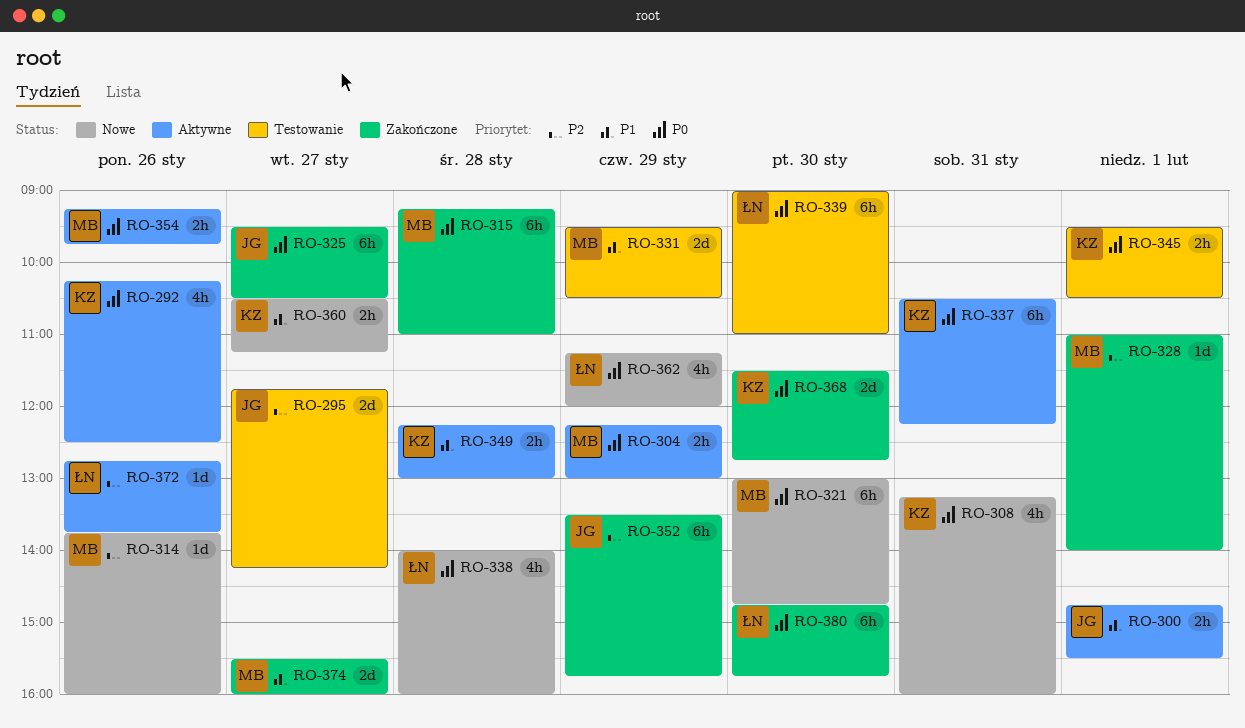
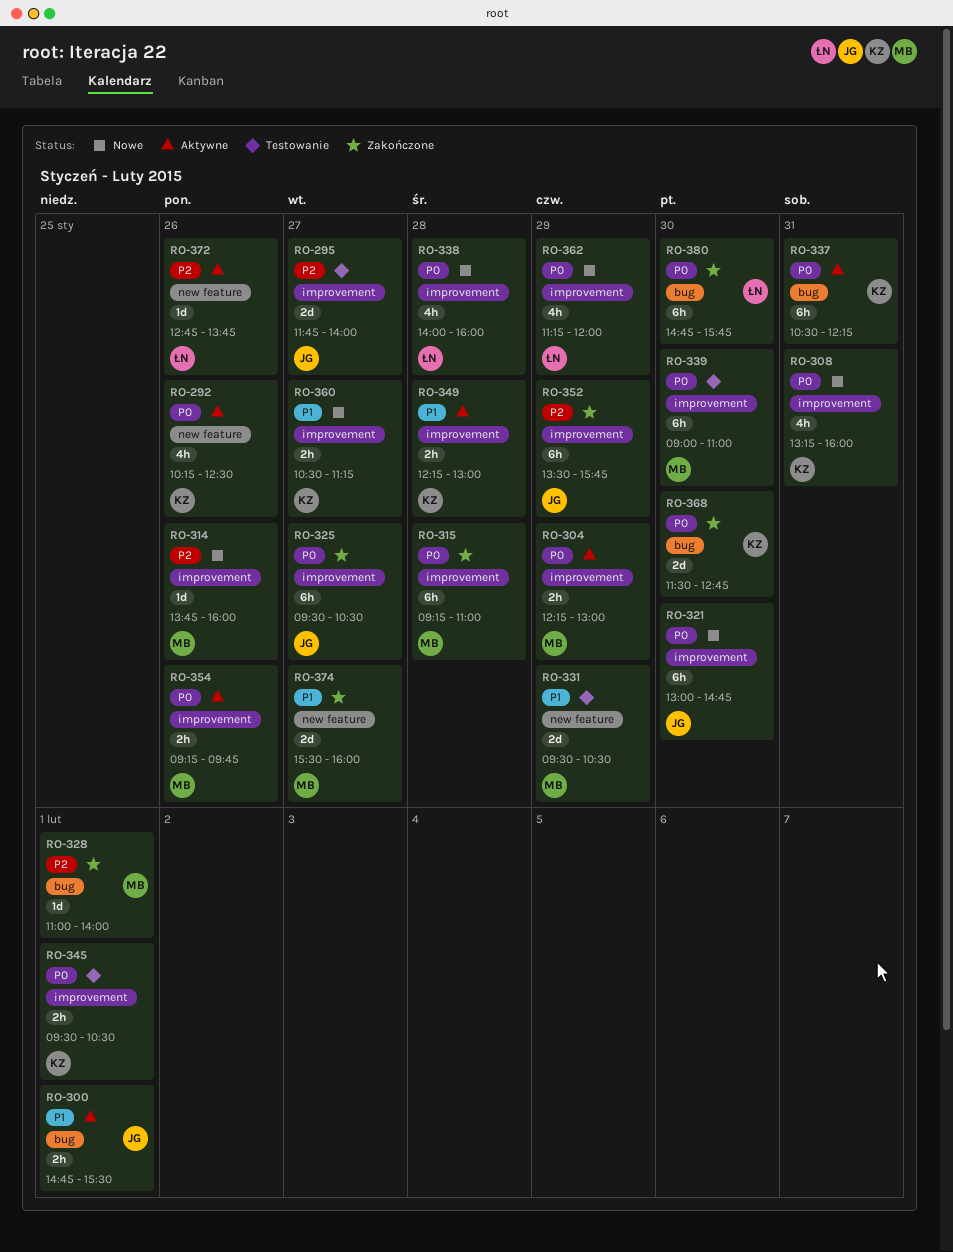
RO-295, ends: 14:15 -> 14:00
RO-321, owner: MB -> JG
RO-339, owner: ŁN -> MB

